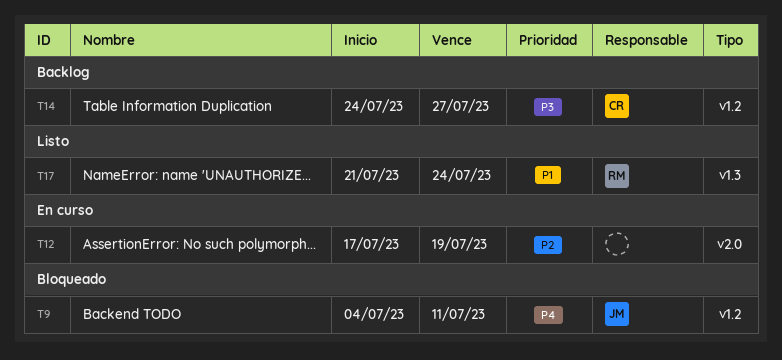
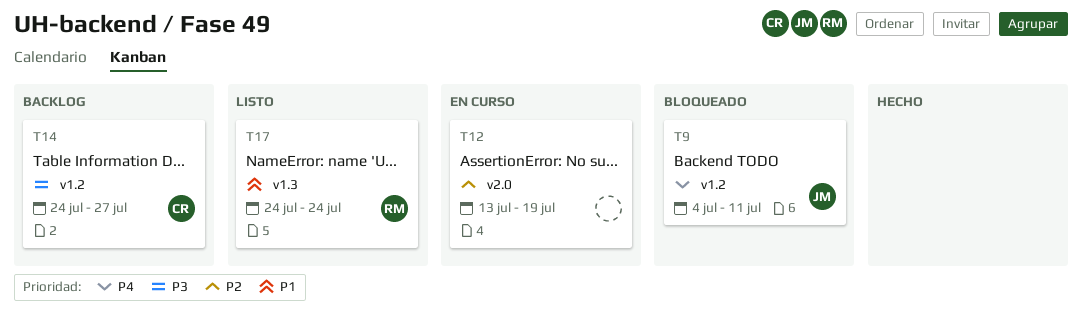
T12, start: Jul 17 -> Jul 13
T17, start: Jul 21 -> Jul 24

